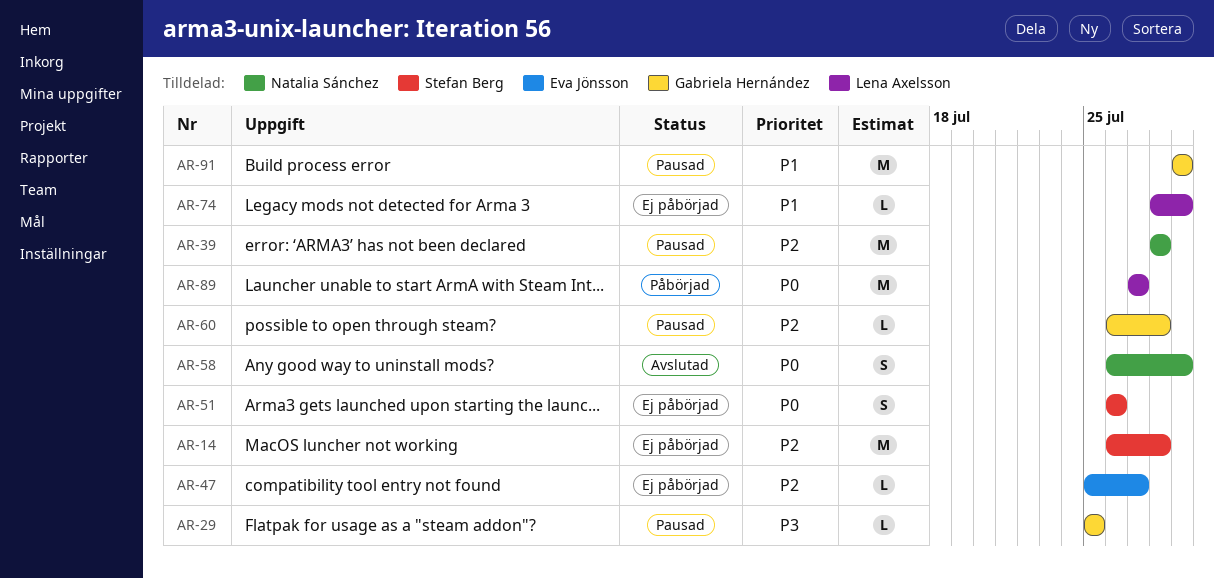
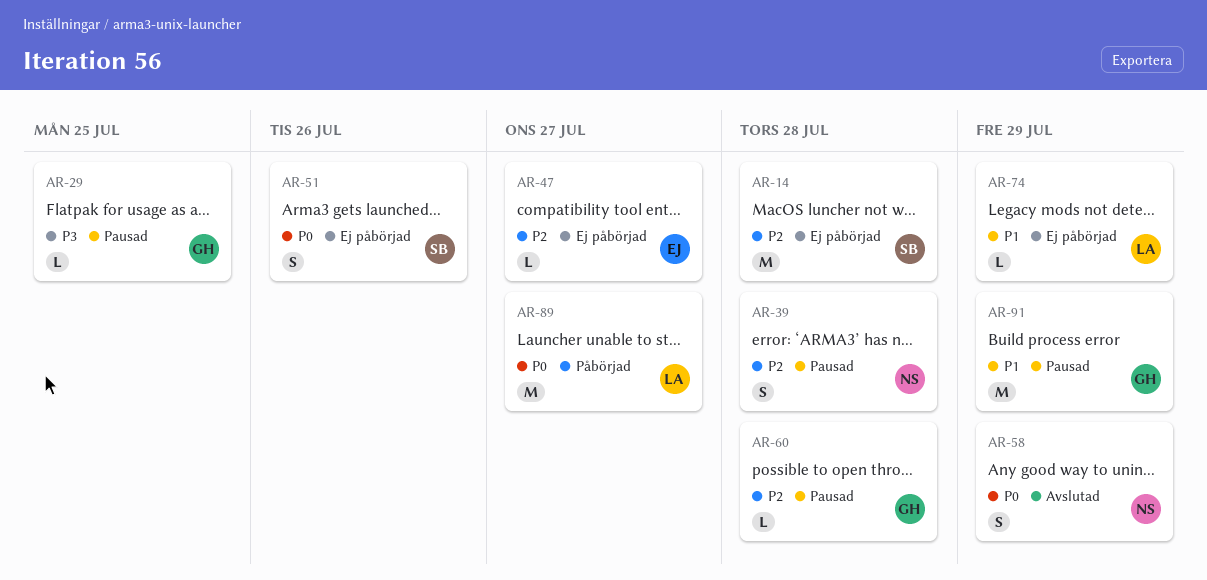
AR-39, estimate: M -> S

